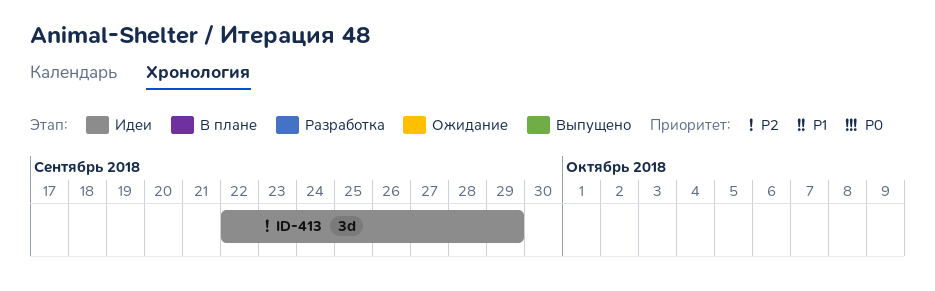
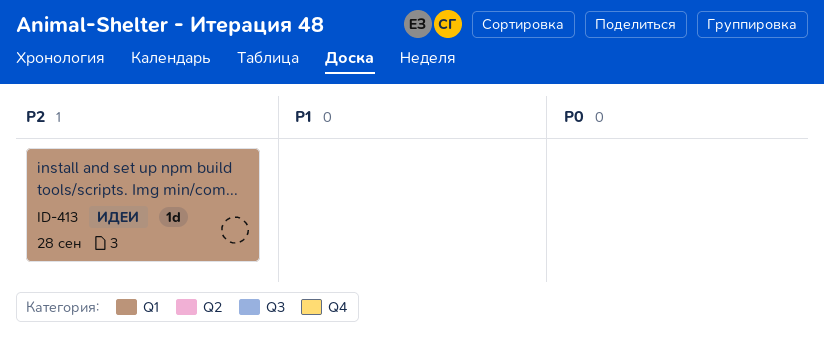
ID-413, estimate: 3d -> 1d
ID-413, due: Sep 29 -> Sep 28

